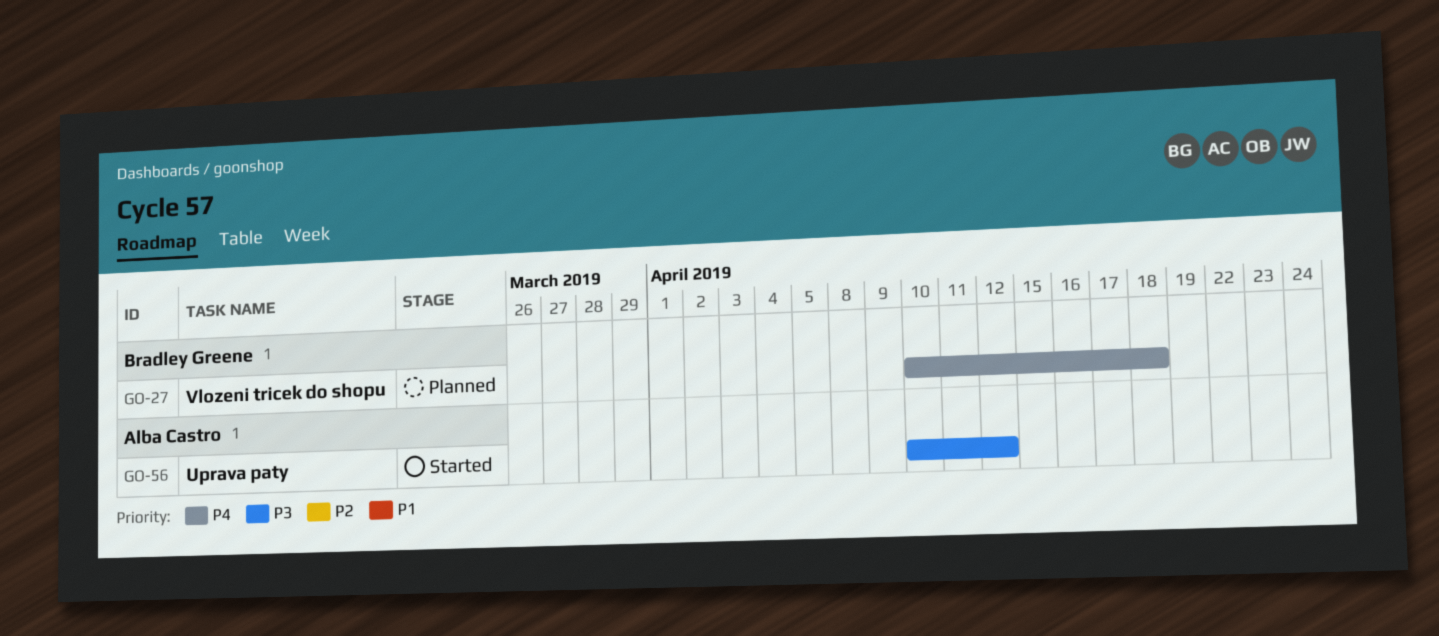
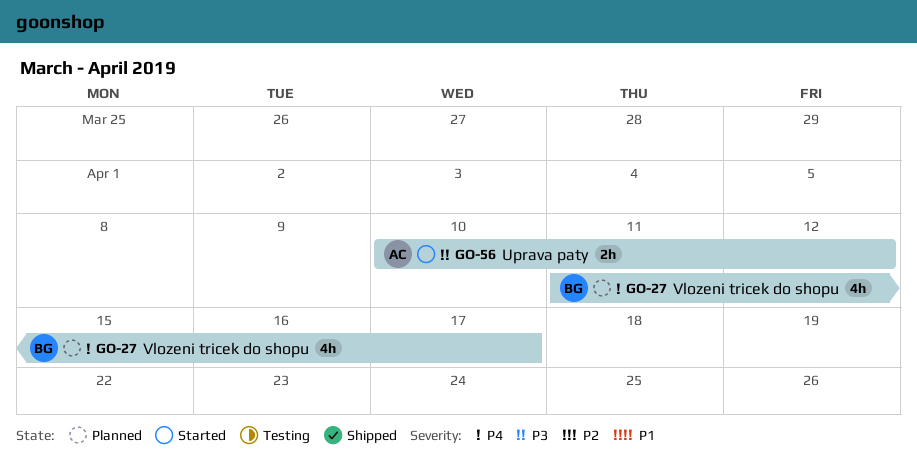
GO-27, start: Apr 10 -> Apr 11
GO-27, due: Apr 18 -> Apr 17

